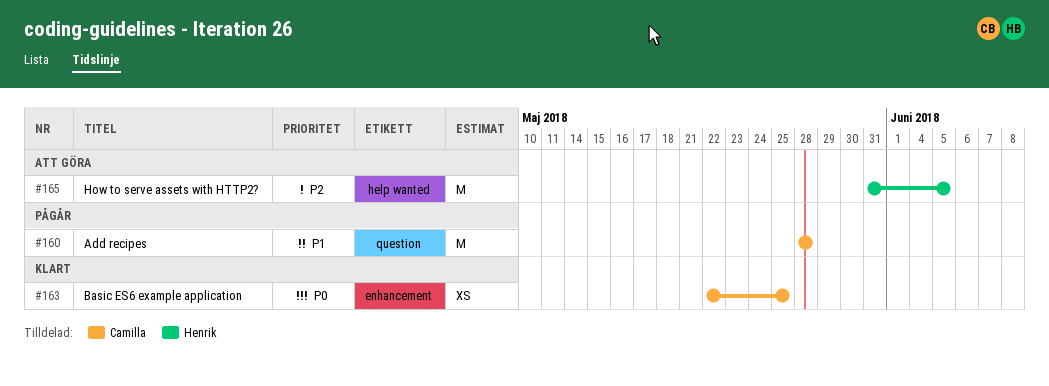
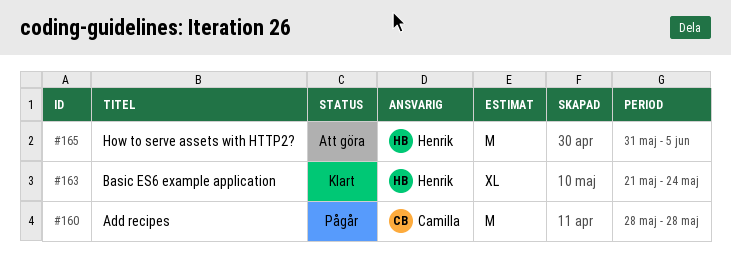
#163, owner: Camilla -> Henrik
#163, estimate: XS -> XL
#163, start: May 22 -> May 21
#163, due: May 25 -> May 24

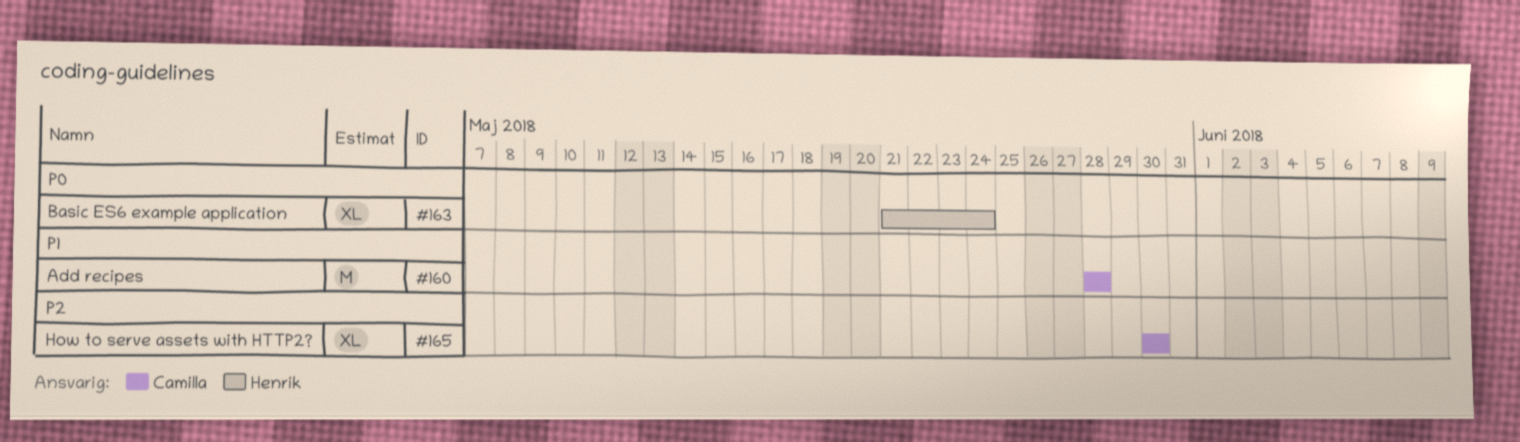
#165, owner: Henrik -> Camilla
#165, estimate: M -> XL
#165, start: May 31 -> May 30
#165, due: Jun 5 -> May 30

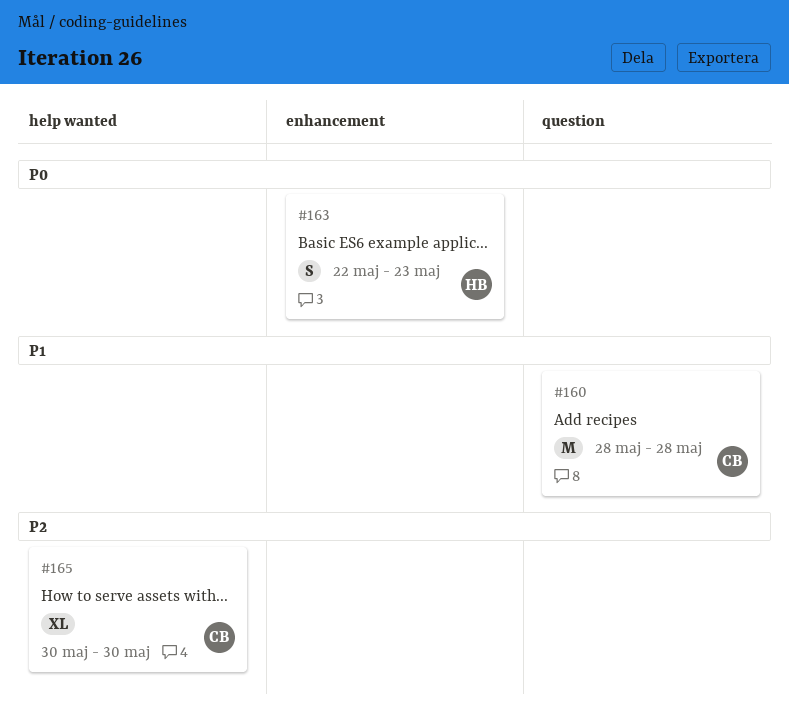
#163, estimate: XL -> S
#163, start: May 21 -> May 22
#163, due: May 24 -> May 23

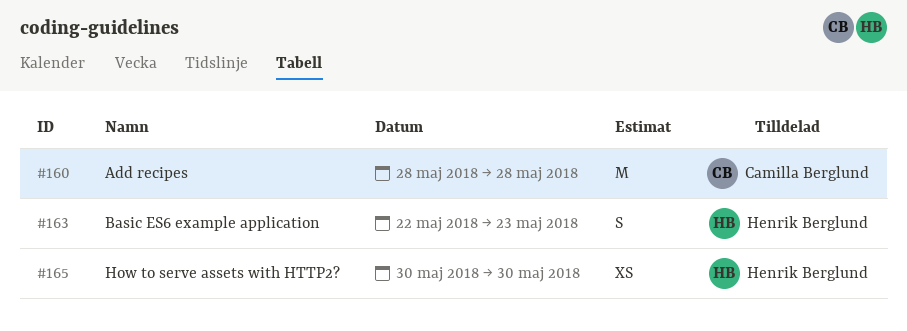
#165, owner: Camilla Berglund -> Henrik Berglund
#165, estimate: XL -> XS

